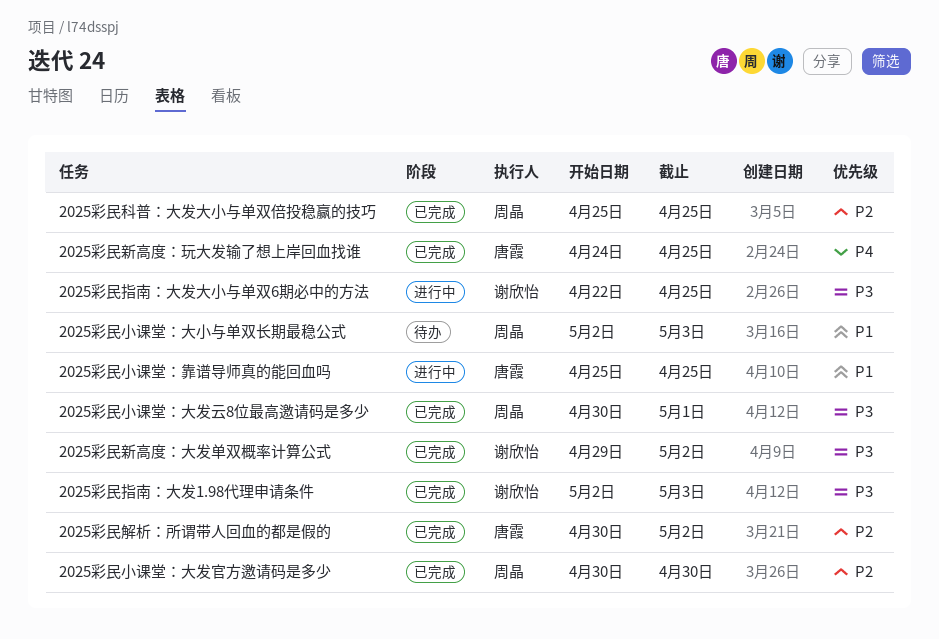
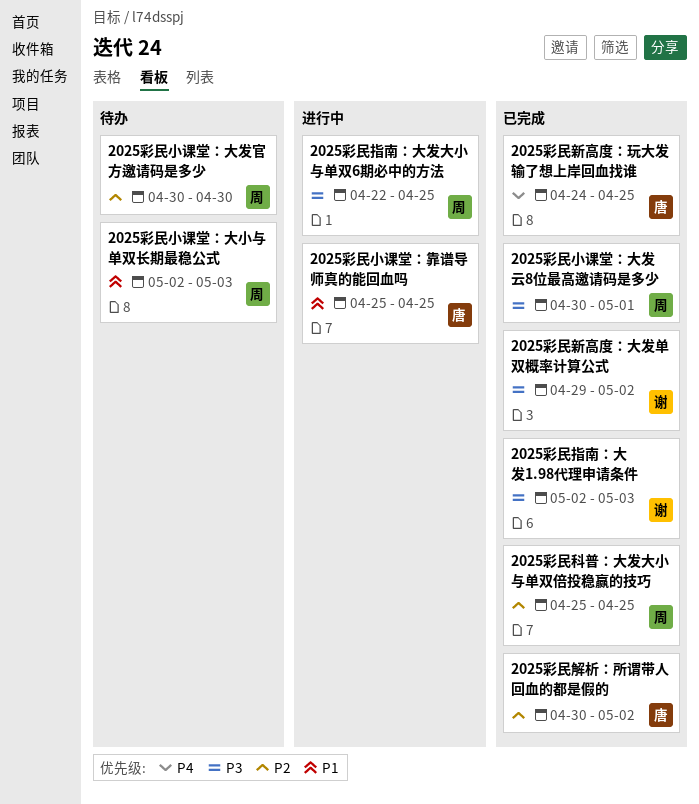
2025彩民小课堂：大发官方邀请码是多少, status: 已完成 -> 待办
2025彩民指南：大发大小与单双6期必中的方法, owner: 谢欣怡 -> 周晶

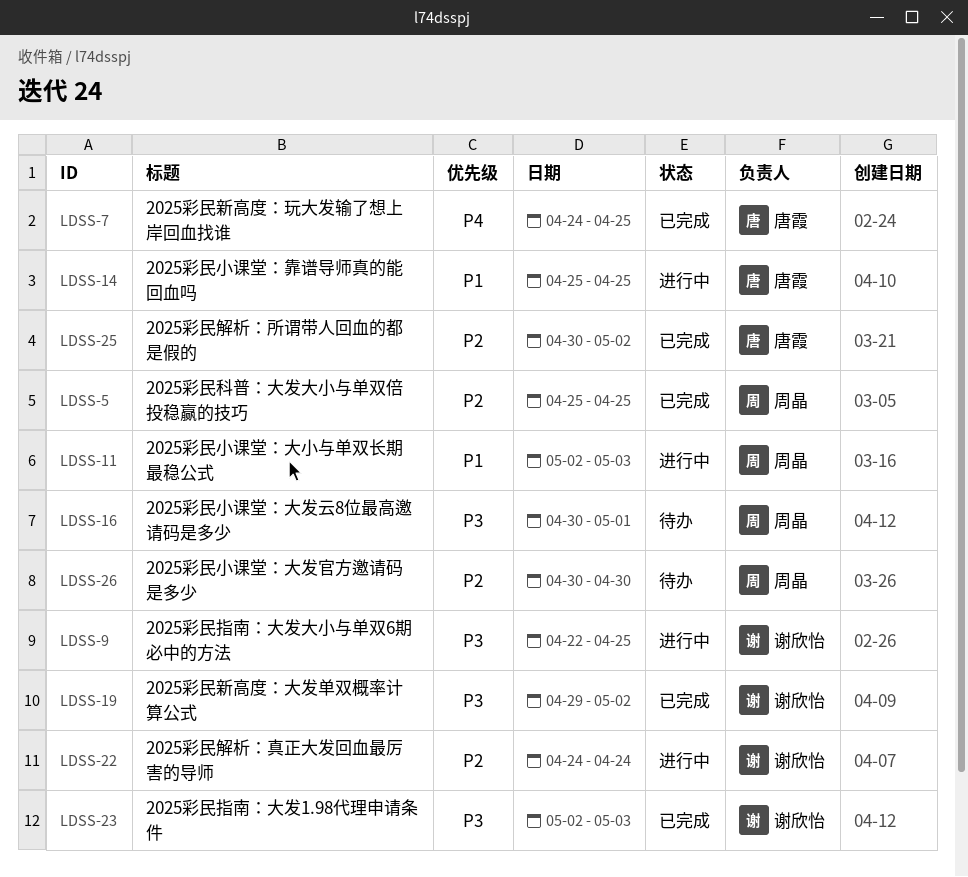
2025彩民小课堂：大发云8位最高邀请码是多少, status: 已完成 -> 待办
2025彩民小课堂：大小与单双长期最稳公式, status: 待办 -> 进行中
2025彩民指南：大发大小与单双6期必中的方法, owner: 周晶 -> 谢欣怡
2025彩民解析：真正大发回血最厉害的导师: none -> present

